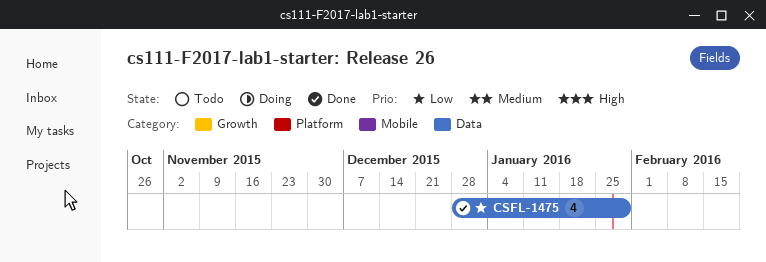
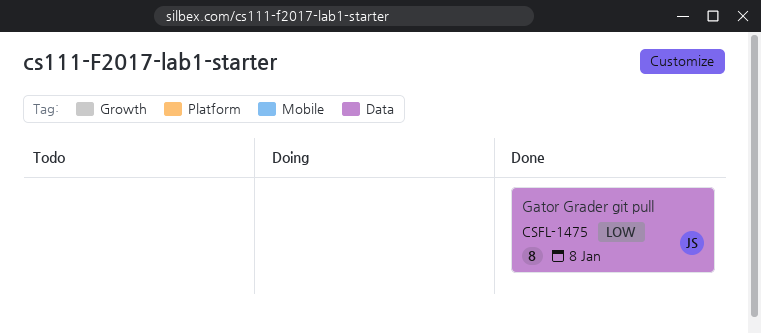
CSFL-1475, estimate: 4 -> 8
CSFL-1475, due: Jan 29 -> Jan 8

